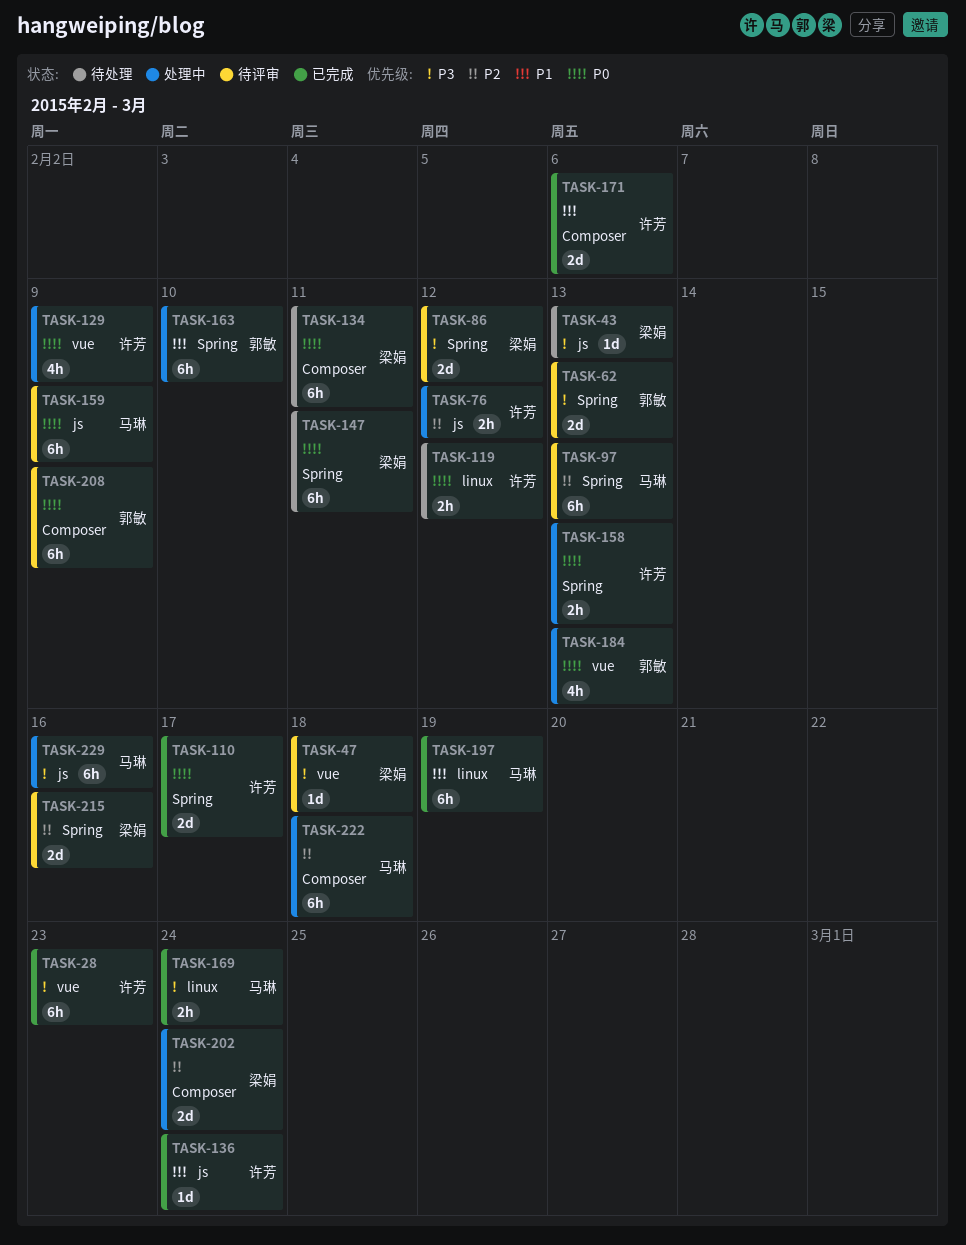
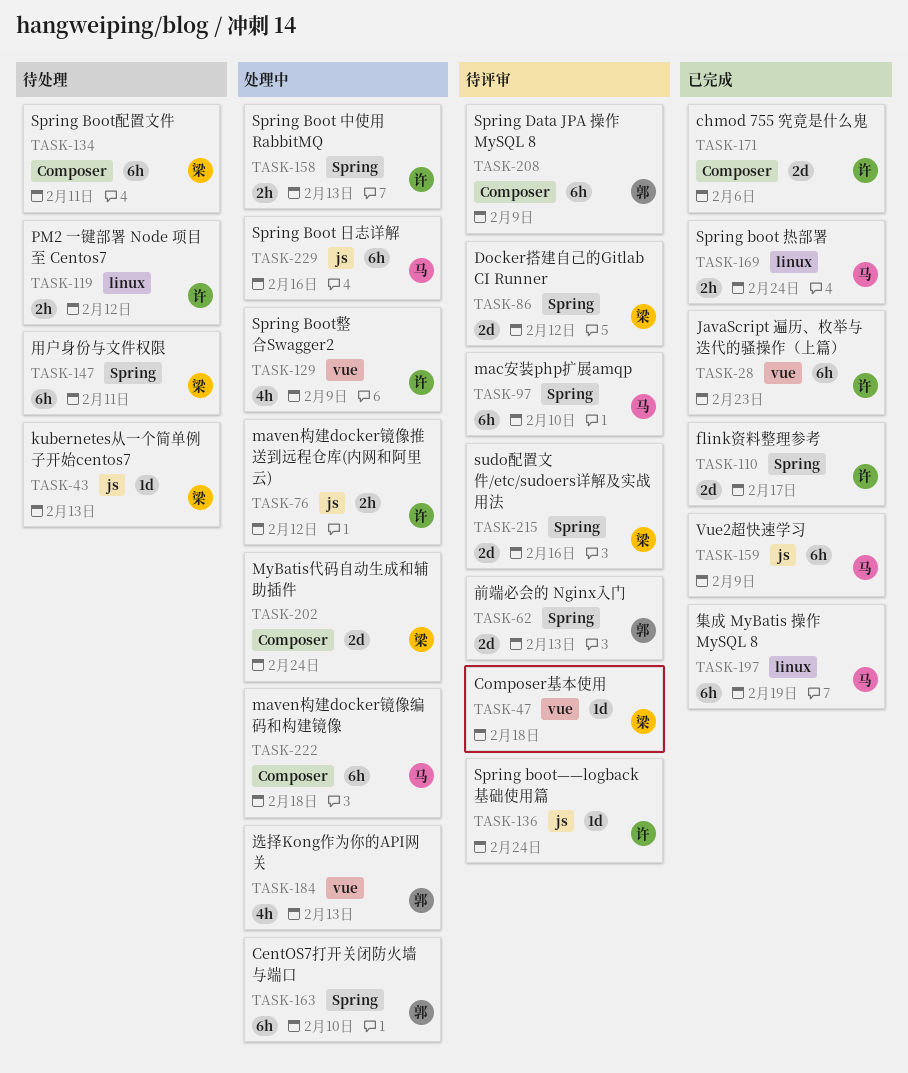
TASK-97, due: Feb 13 -> Feb 10
TASK-136, status: 已完成 -> 待评审
TASK-159, status: 待评审 -> 已完成

